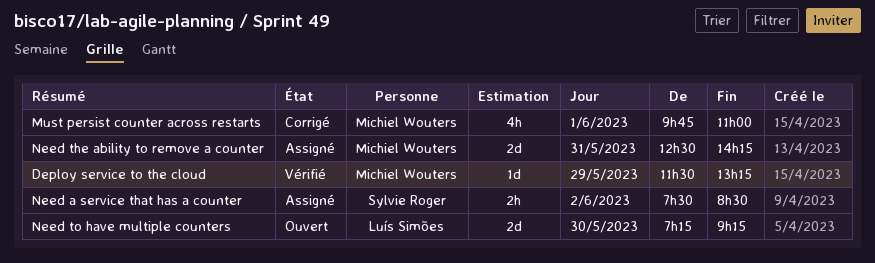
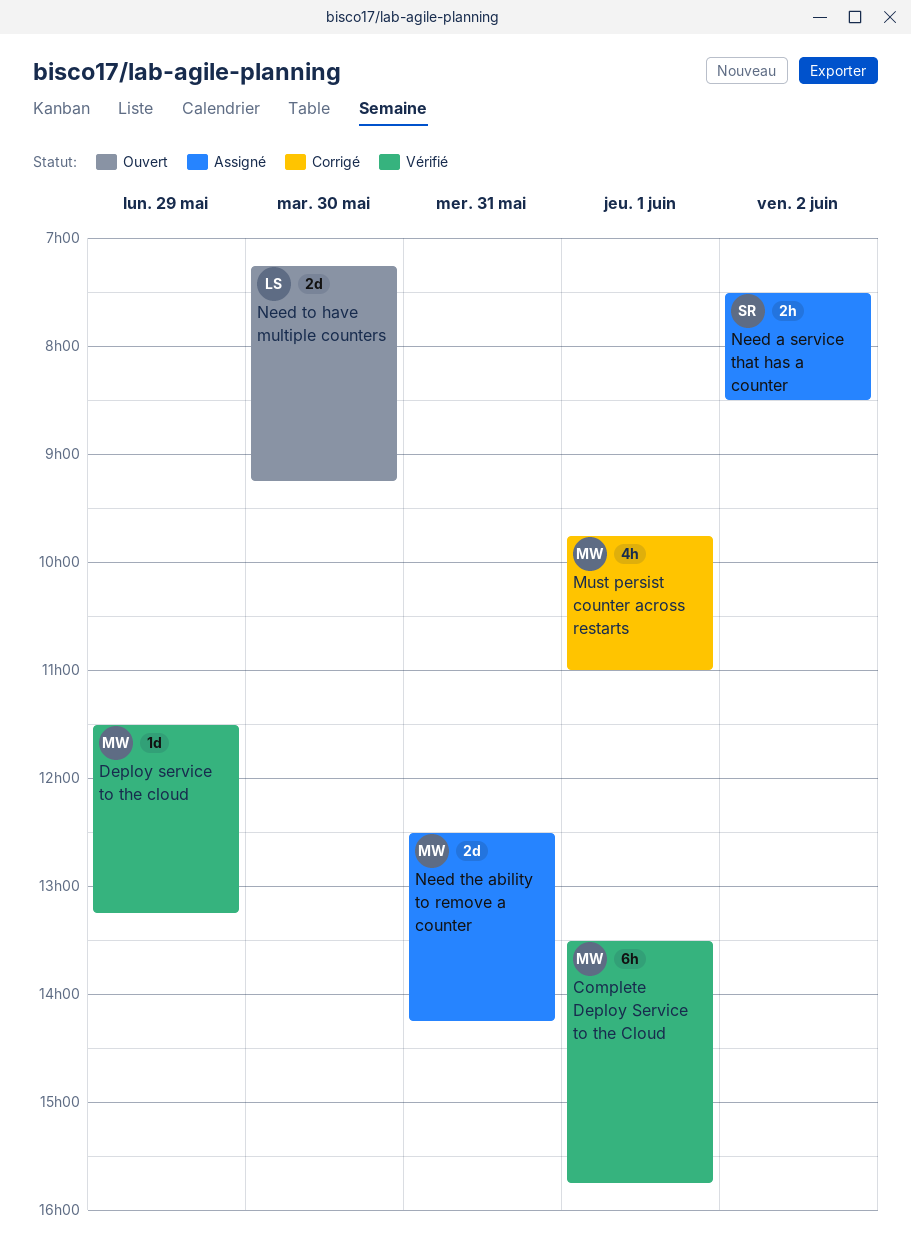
Complete Deploy Service to the Cloud: none -> present

